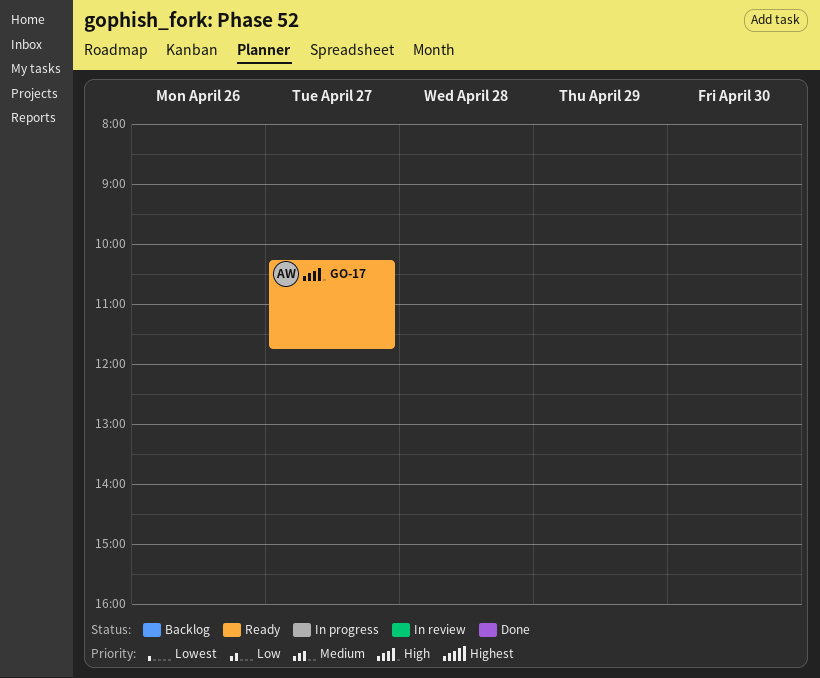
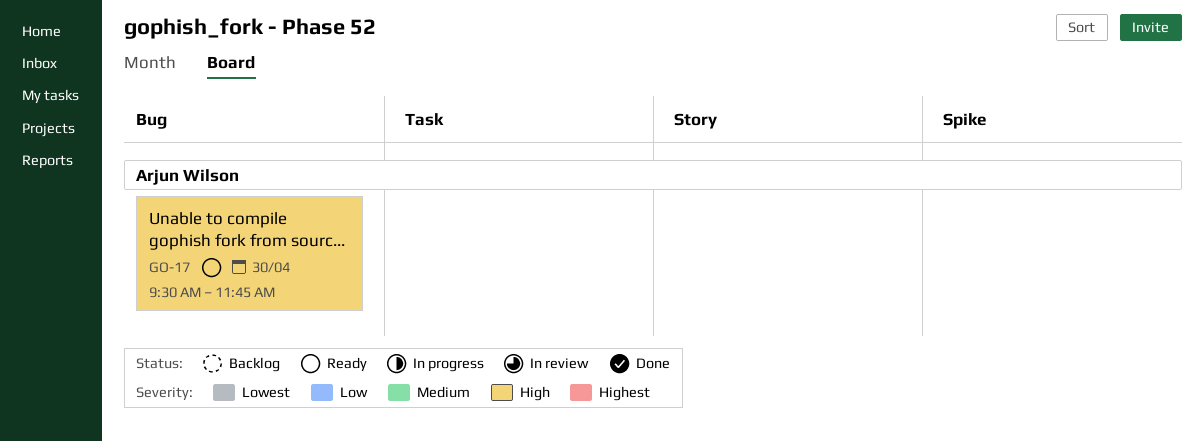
GO-17, day: Apr 27 -> Apr 30
GO-17, begins: 10:15 -> 09:30

